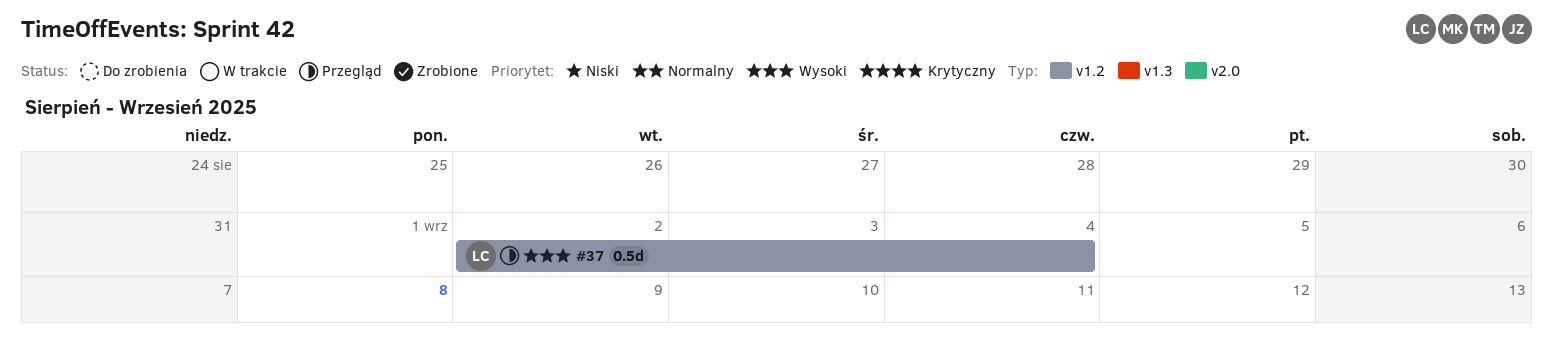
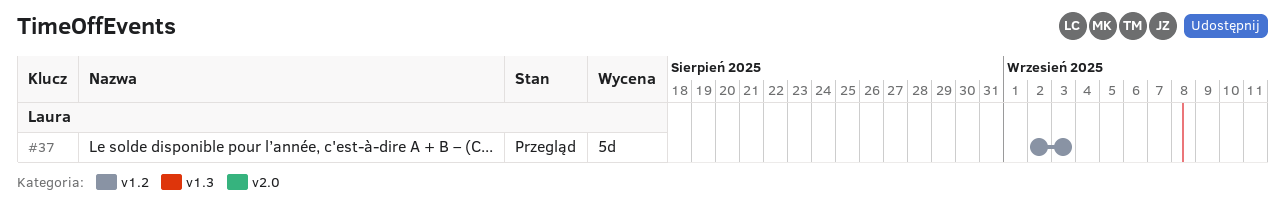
#37, estimate: 0.5d -> 5d
#37, due: Sep 4 -> Sep 3

